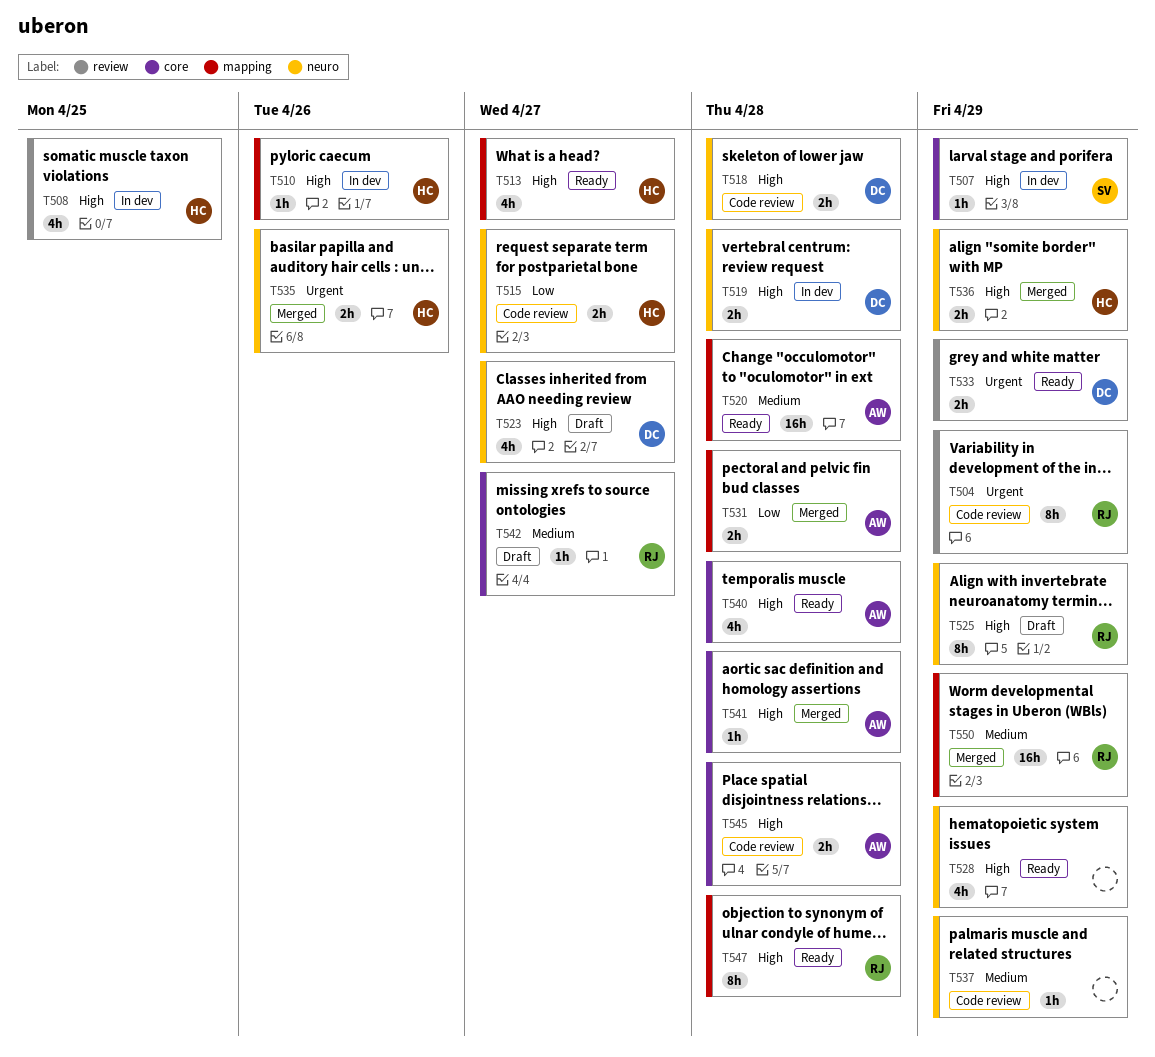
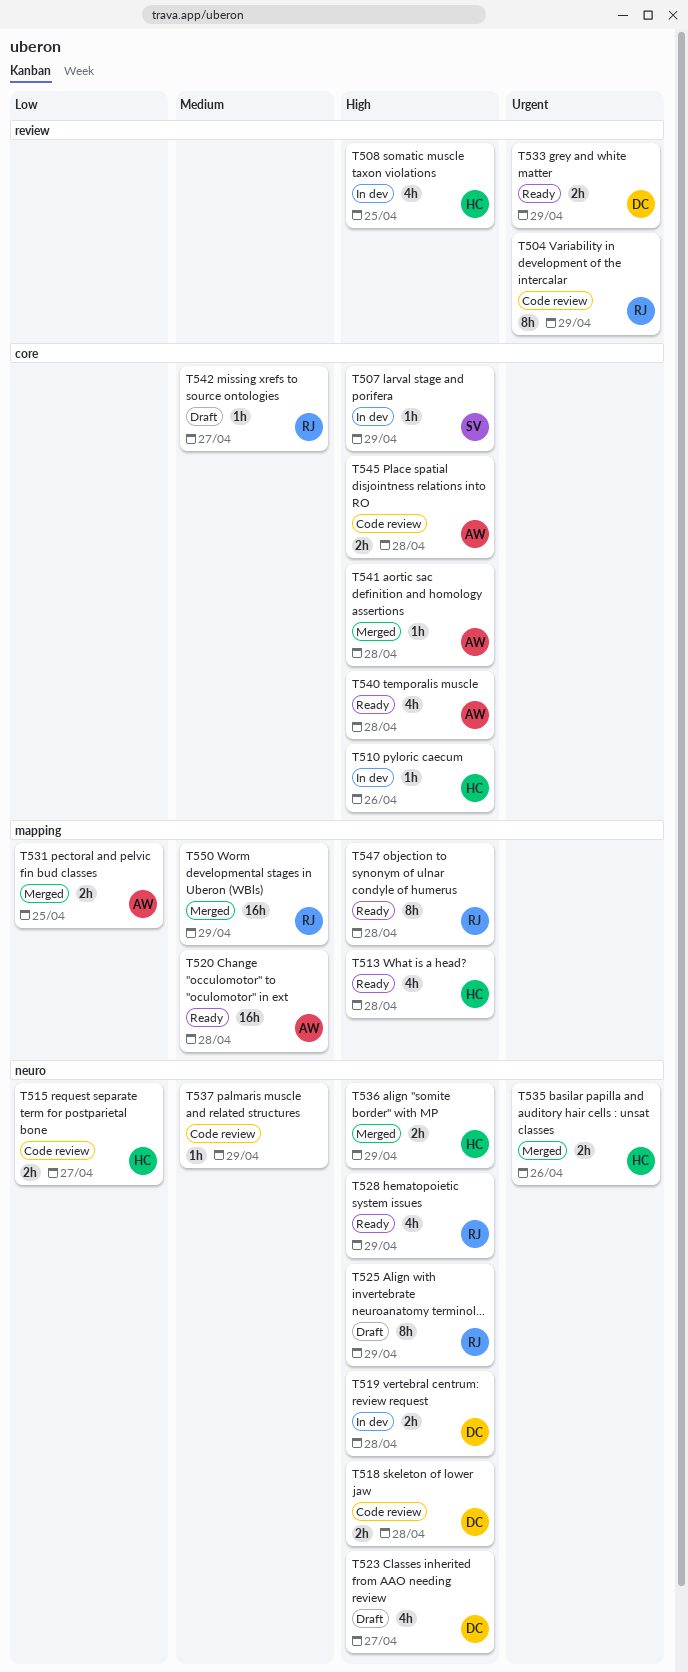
T510, label: mapping -> core
T513, due: Apr 27 -> Apr 28
T528, owner: none -> RJ
T531, due: Apr 28 -> Apr 25

